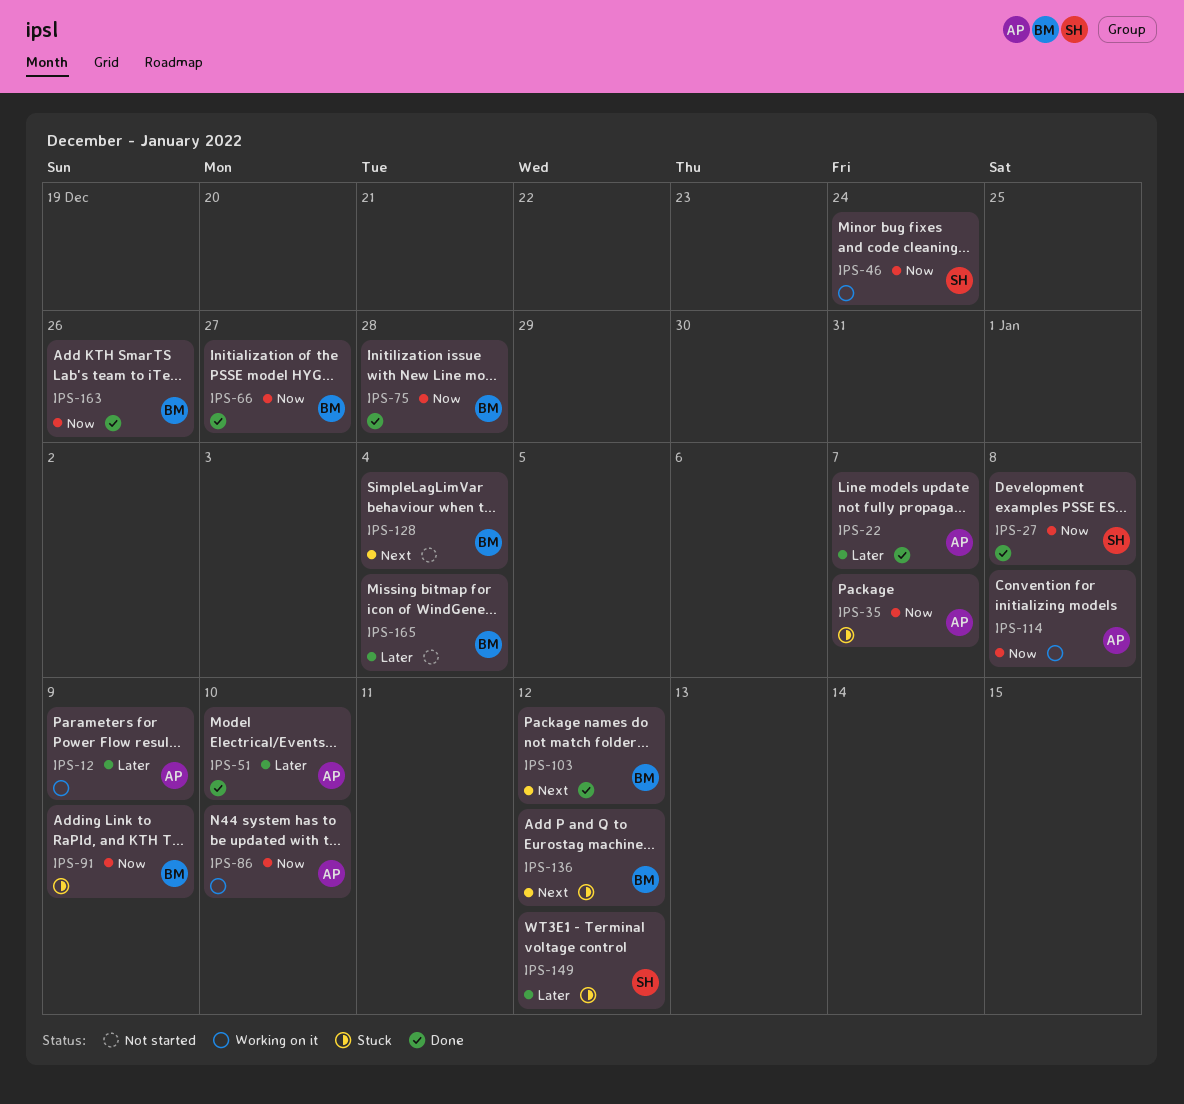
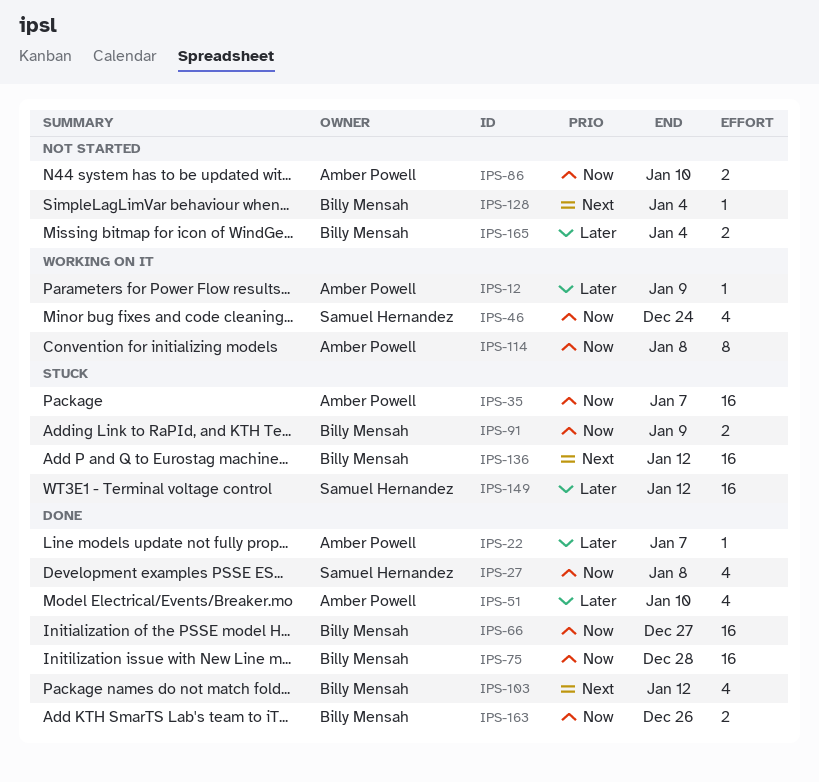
IPS-86, status: Working on it -> Not started

